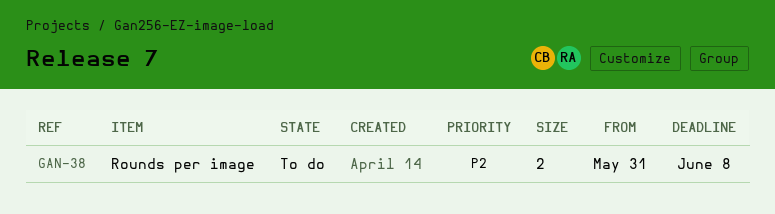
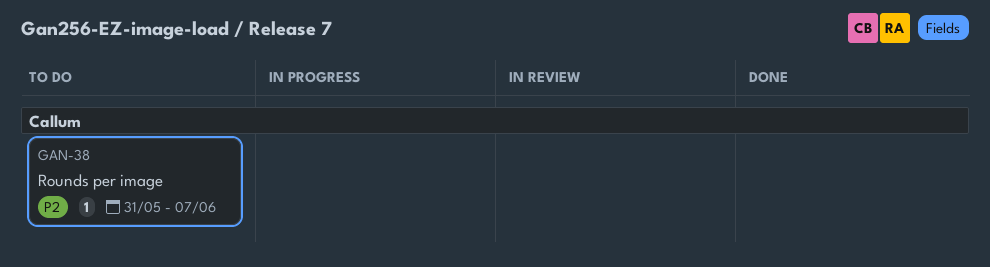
GAN-38, estimate: 2 -> 1
GAN-38, due: Jun 8 -> Jun 7

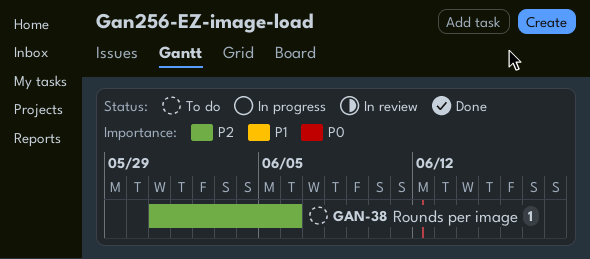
GAN-38, due: Jun 7 -> Jun 6

